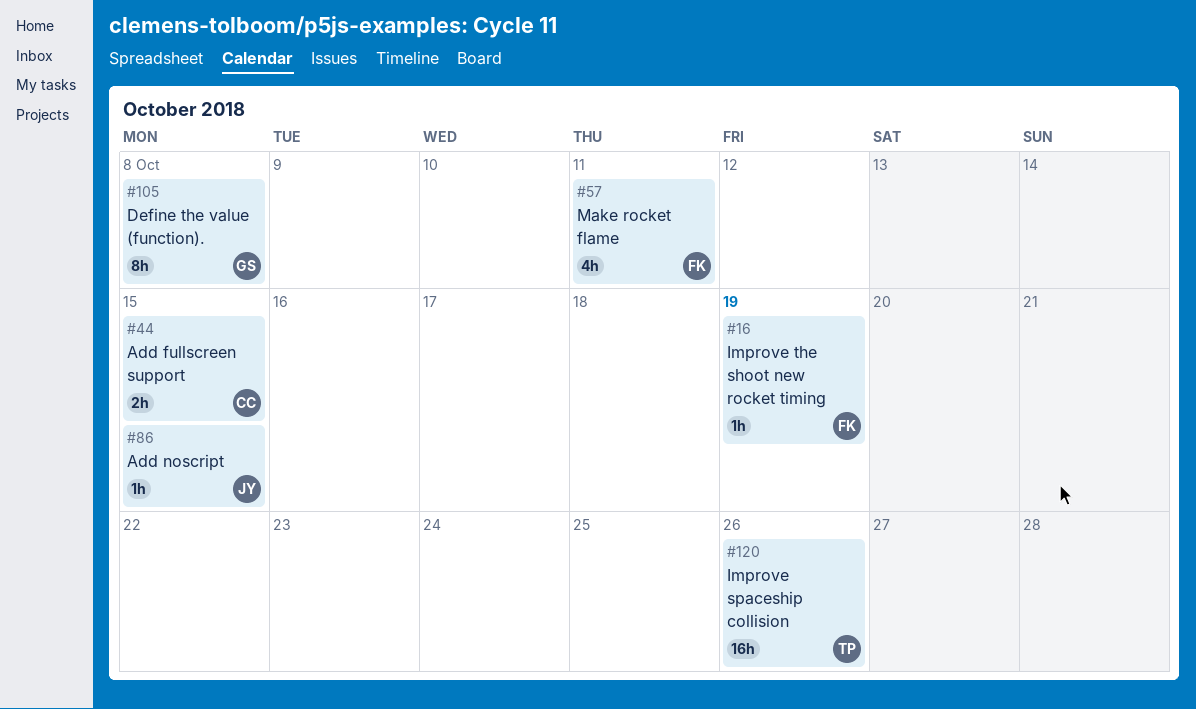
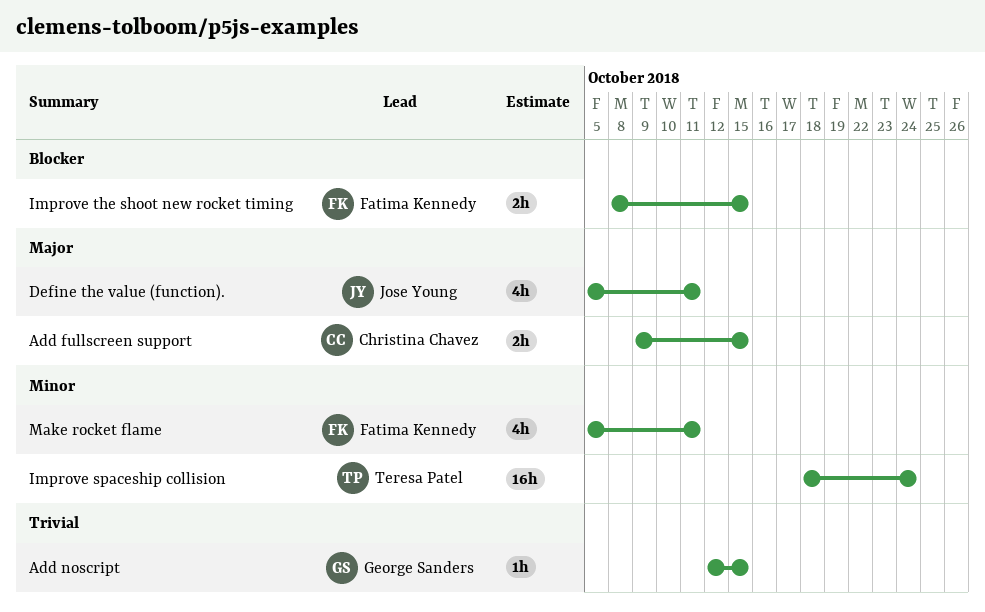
Add noscript, owner: Jose Young -> George Sanders
Define the value (function)., owner: George Sanders -> Jose Young
Define the value (function)., estimate: 8h -> 4h
Define the value (function)., due: Oct 8 -> Oct 11
Improve spaceship collision, due: Oct 26 -> Oct 24
Improve the shoot new rocket timing, estimate: 1h -> 2h
Improve the shoot new rocket timing, due: Oct 19 -> Oct 15

